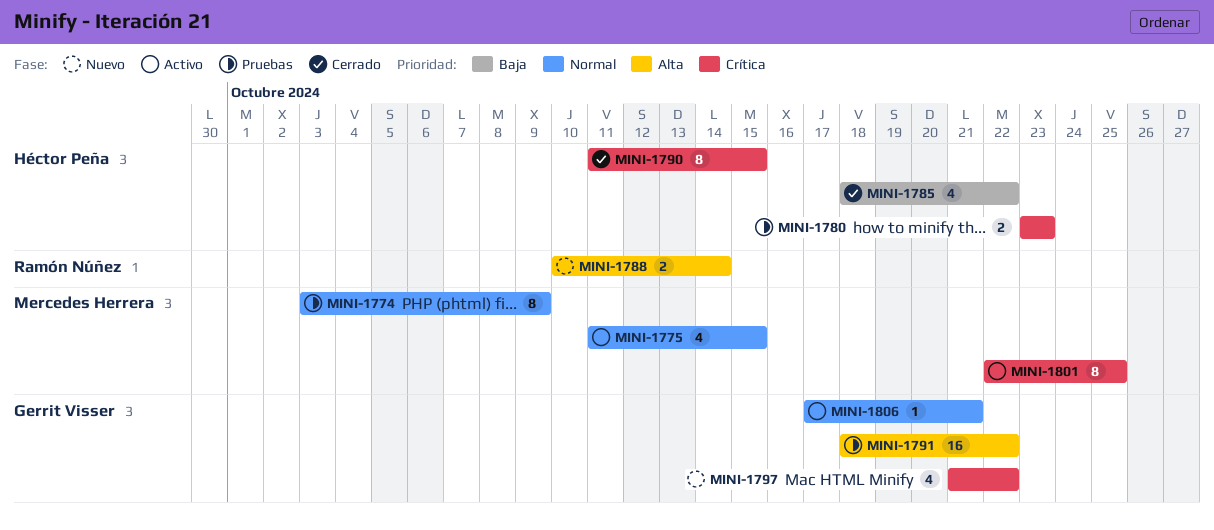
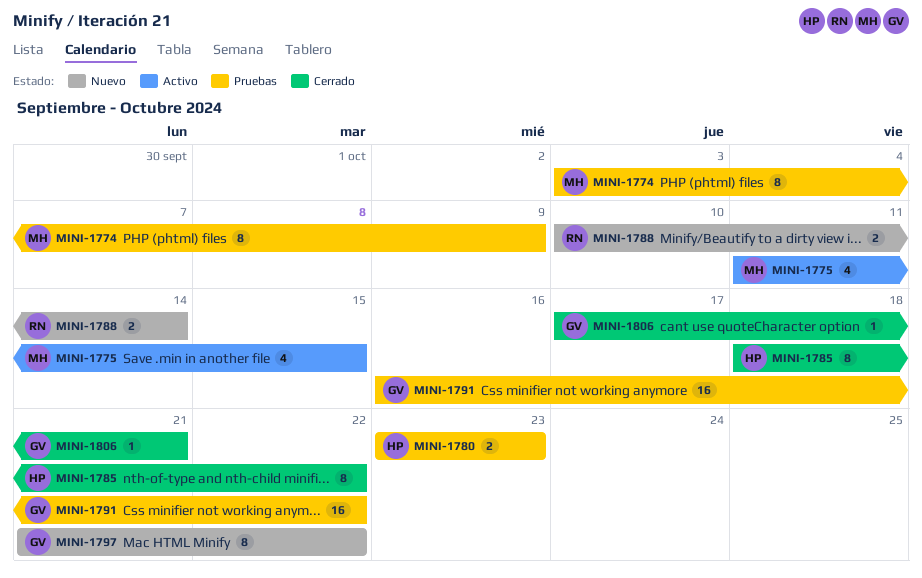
MINI-1785, estimate: 4 -> 8
MINI-1790: present -> none
MINI-1791, start: Oct 18 -> Oct 16
MINI-1797, estimate: 4 -> 8
MINI-1801: present -> none
MINI-1806, status: Activo -> Cerrado

